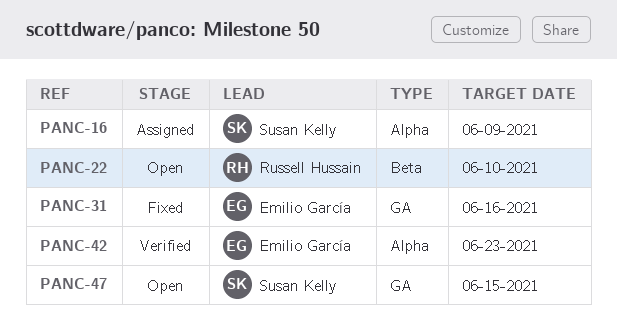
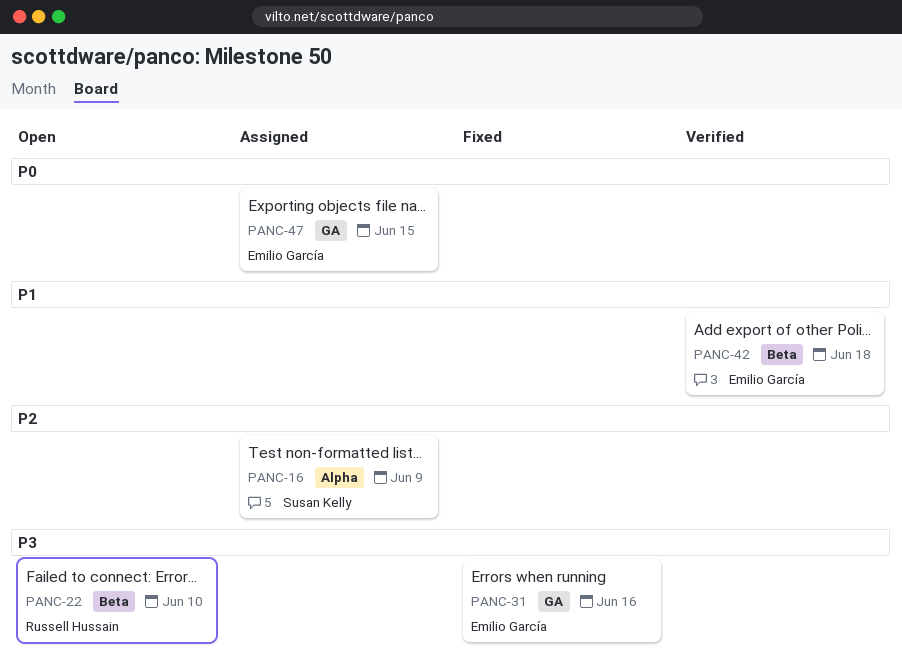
PANC-42, label: Alpha -> Beta
PANC-42, due: Jun 23 -> Jun 18
PANC-47, status: Open -> Assigned
PANC-47, owner: Susan Kelly -> Emilio García

